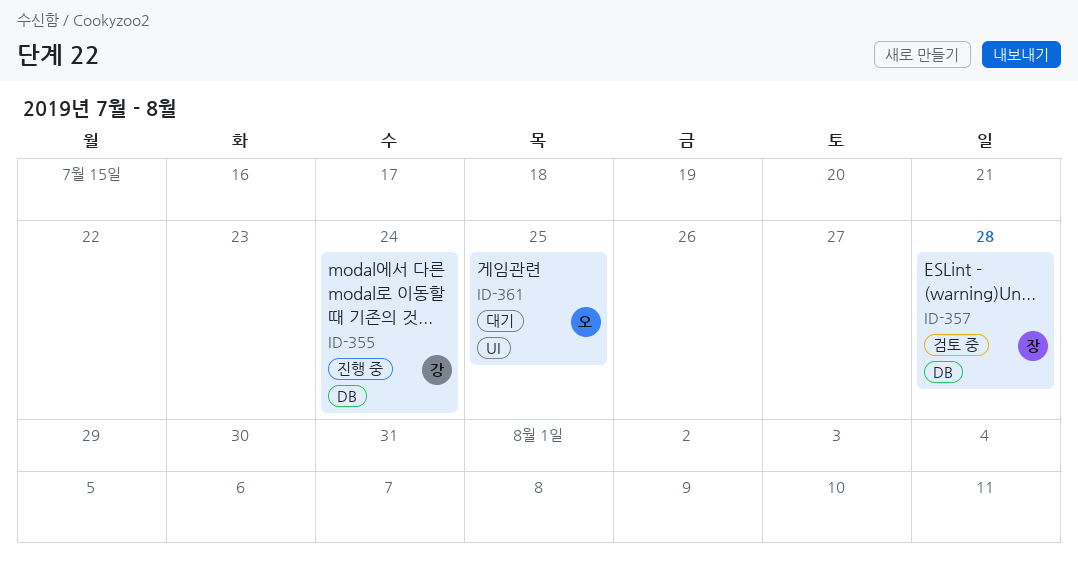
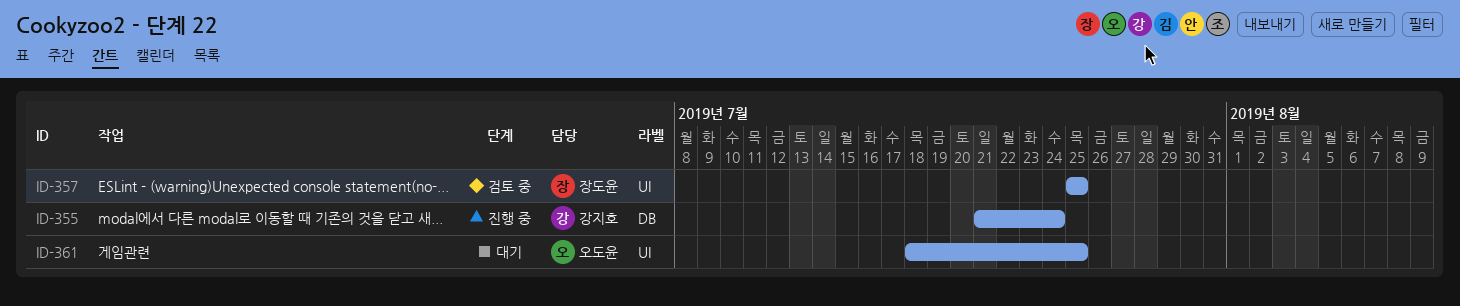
ID-357, label: DB -> UI
ID-357, due: Jul 28 -> Jul 25

